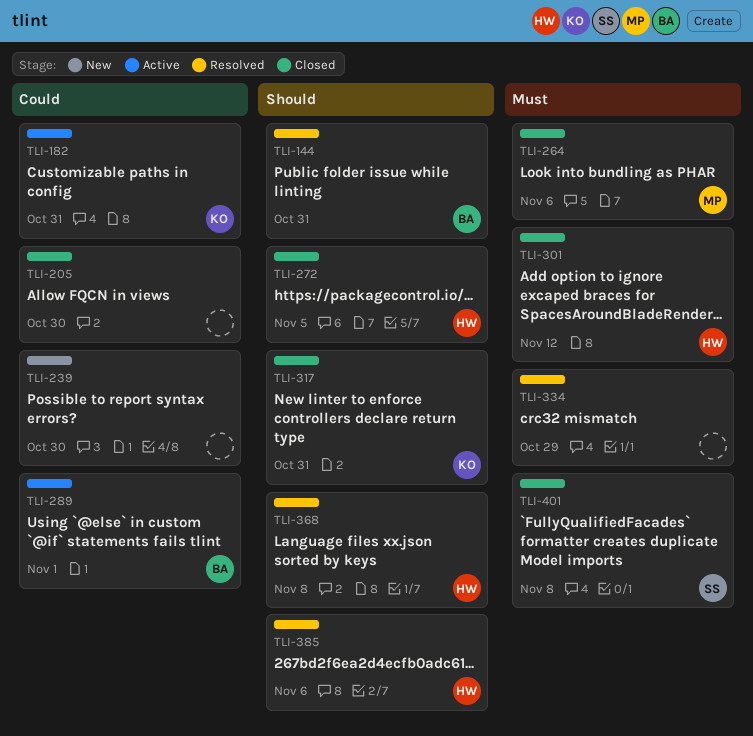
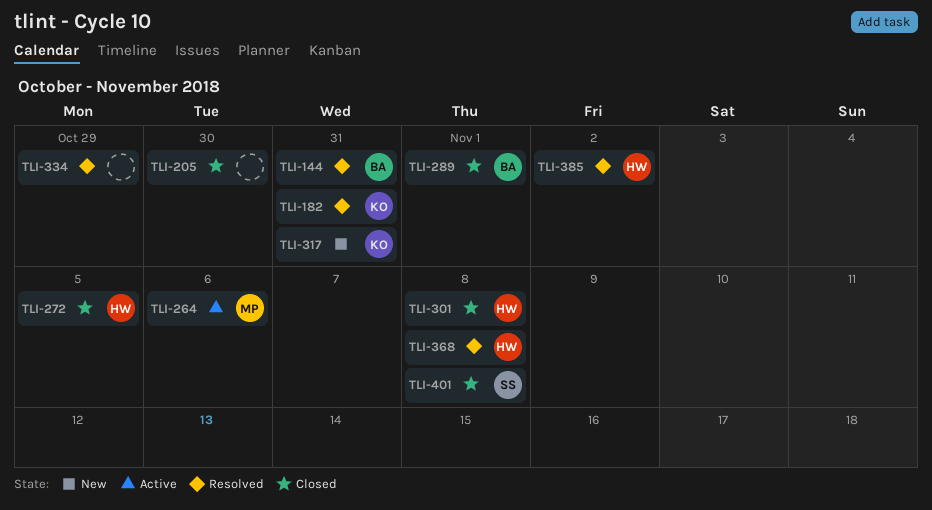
TLI-182, status: Active -> Resolved
TLI-239: present -> none
TLI-264, status: Closed -> Active
TLI-289, status: Active -> Closed
TLI-301, due: Nov 12 -> Nov 8
TLI-317, status: Closed -> New
TLI-385, due: Nov 6 -> Nov 2

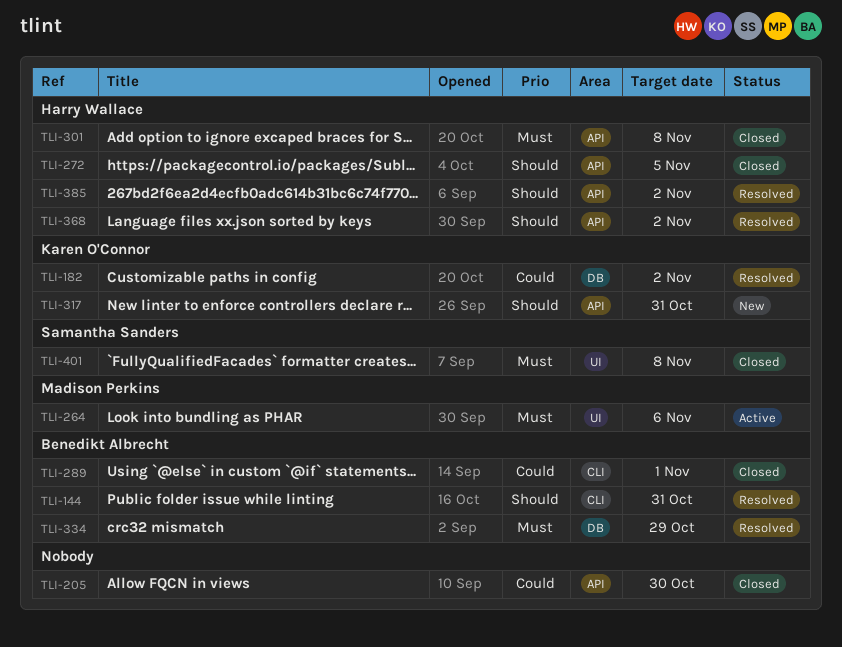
TLI-182, due: Oct 31 -> Nov 2
TLI-334, owner: none -> Benedikt Albrecht
TLI-368, due: Nov 8 -> Nov 2

